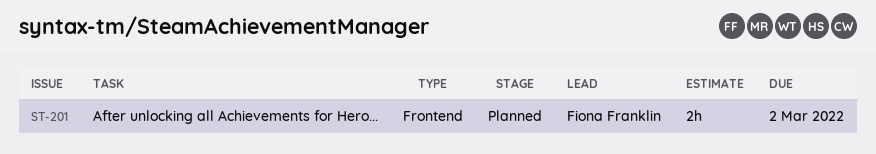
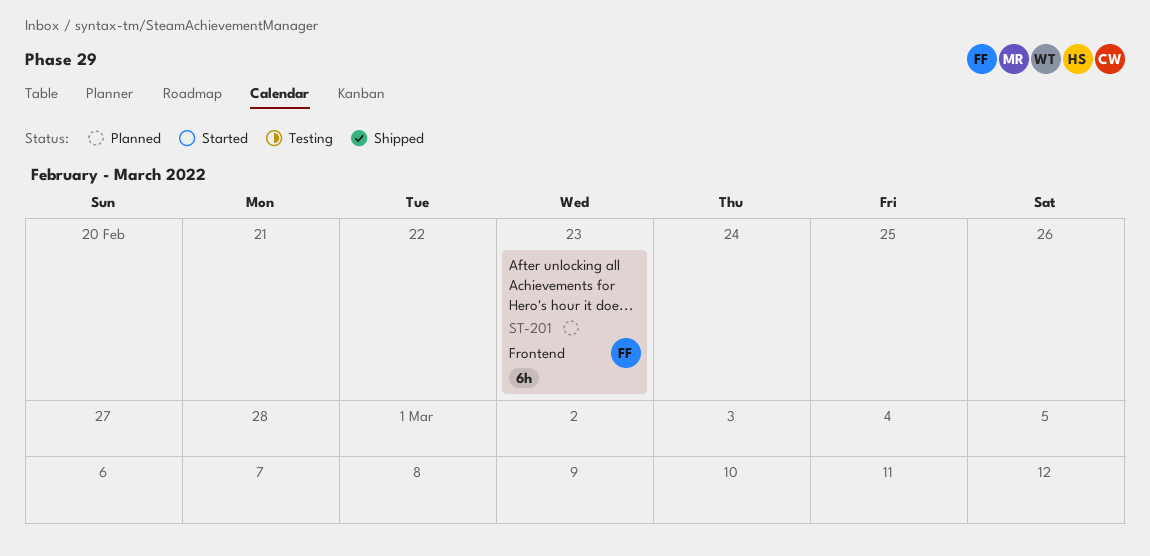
ST-201, estimate: 2h -> 6h
ST-201, due: Mar 2 -> Feb 23

